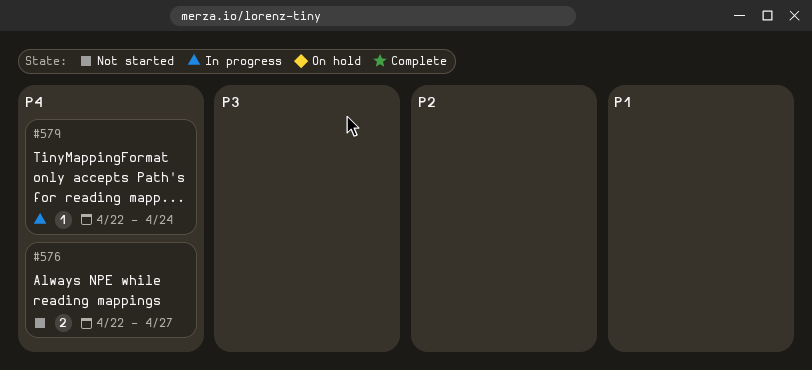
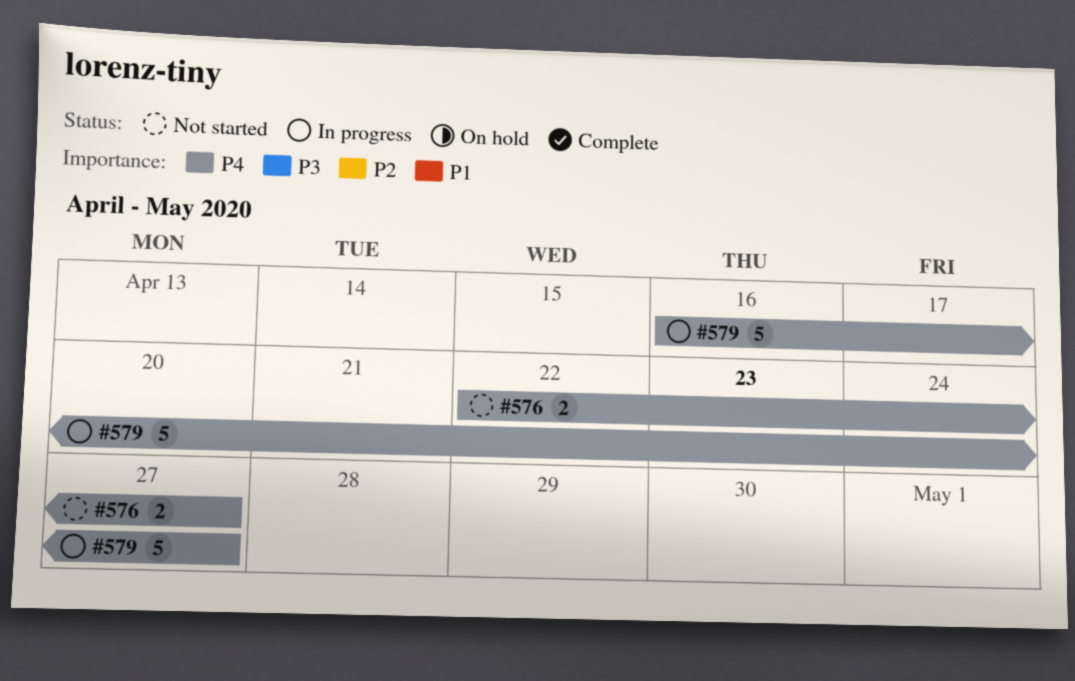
#579, estimate: 1 -> 5
#579, start: Apr 22 -> Apr 16
#579, due: Apr 24 -> Apr 27

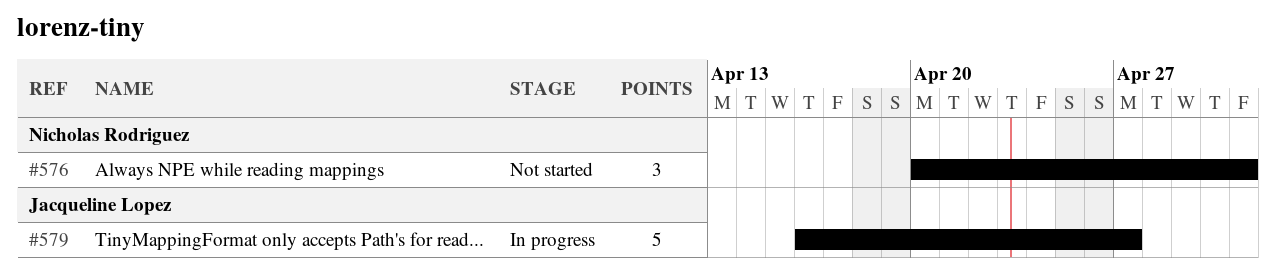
#576, estimate: 2 -> 3
#576, start: Apr 22 -> Apr 20
#576, due: Apr 27 -> May 1

